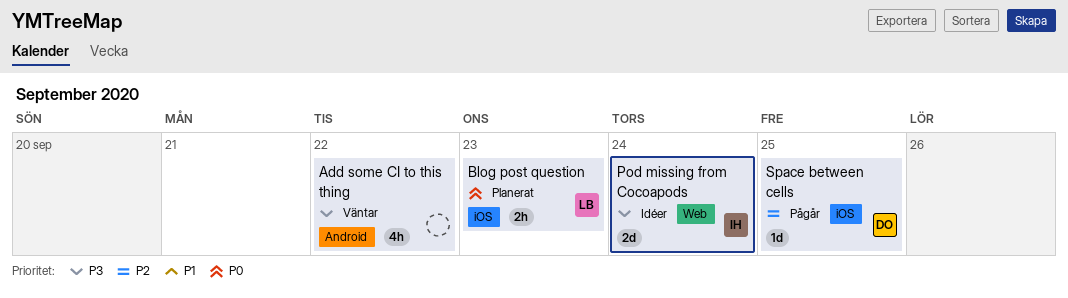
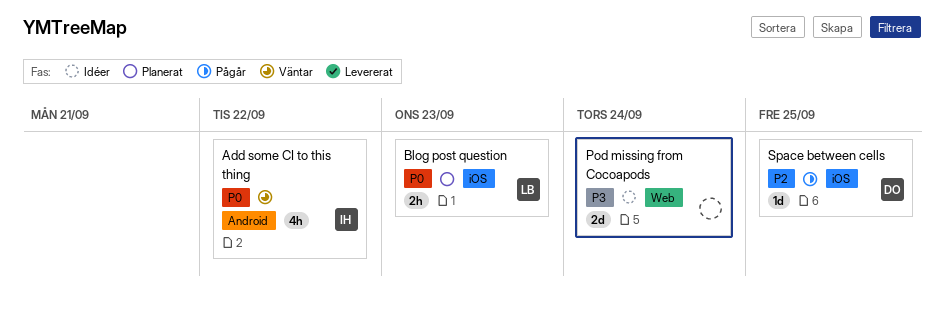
Add some CI to this thing, owner: none -> IH
Add some CI to this thing, priority: P3 -> P0
Pod missing from Cocoapods, owner: IH -> none

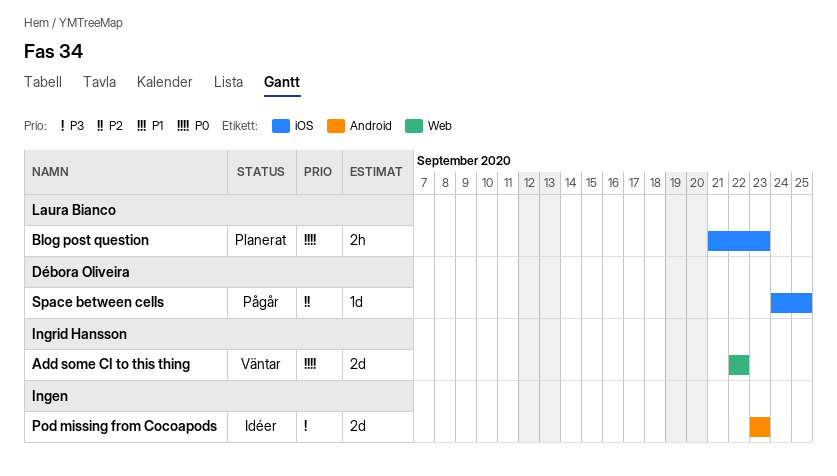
Add some CI to this thing, label: Android -> Web
Add some CI to this thing, estimate: 4h -> 2d
Pod missing from Cocoapods, label: Web -> Android
Pod missing from Cocoapods, due: Sep 24 -> Sep 23

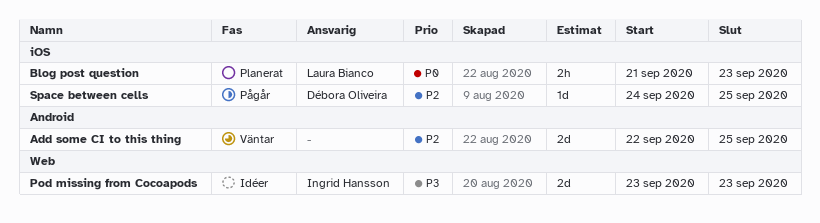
Add some CI to this thing, owner: Ingrid Hansson -> none
Add some CI to this thing, priority: P0 -> P2
Add some CI to this thing, label: Web -> Android
Add some CI to this thing, due: Sep 22 -> Sep 25
Pod missing from Cocoapods, owner: none -> Ingrid Hansson
Pod missing from Cocoapods, label: Android -> Web

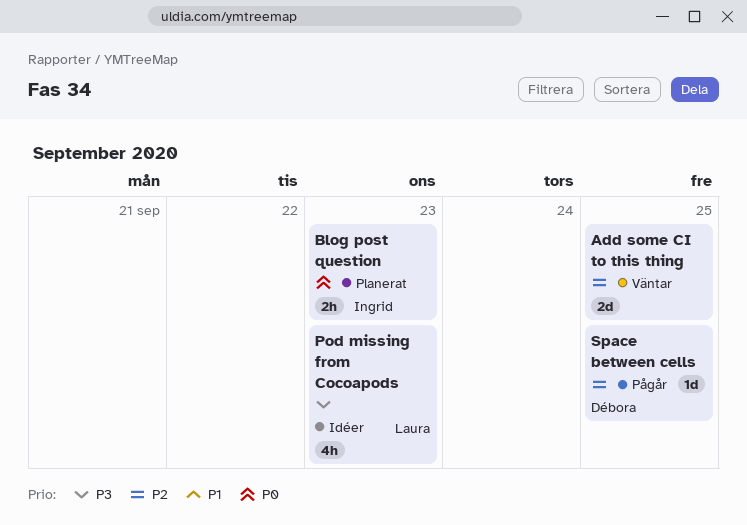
Blog post question, owner: Laura Bianco -> Ingrid Hansson
Pod missing from Cocoapods, owner: Ingrid Hansson -> Laura Bianco
Pod missing from Cocoapods, estimate: 2d -> 4h

